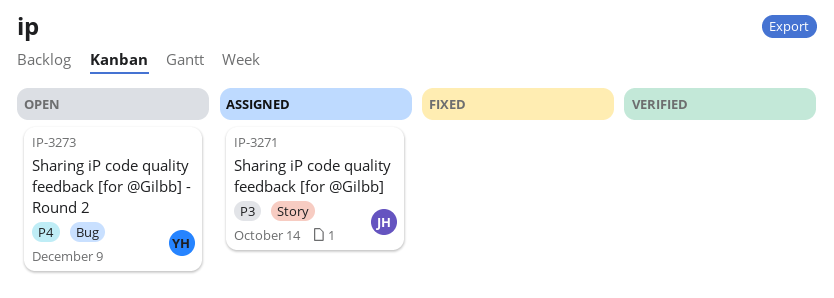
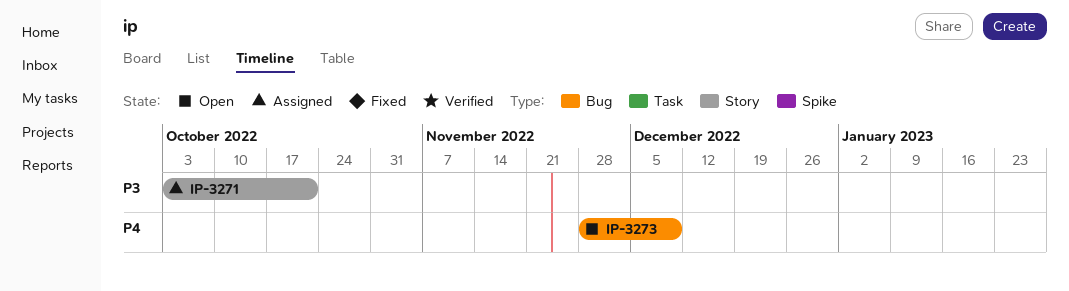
IP-3271, due: Oct 14 -> Oct 21

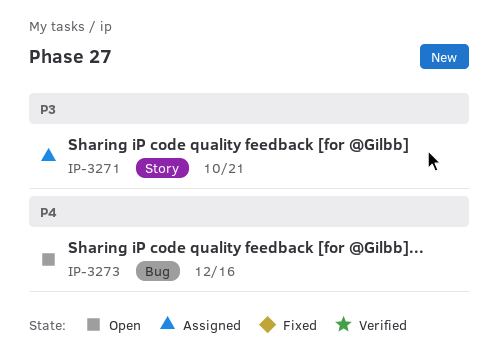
IP-3273, due: Dec 9 -> Dec 16

